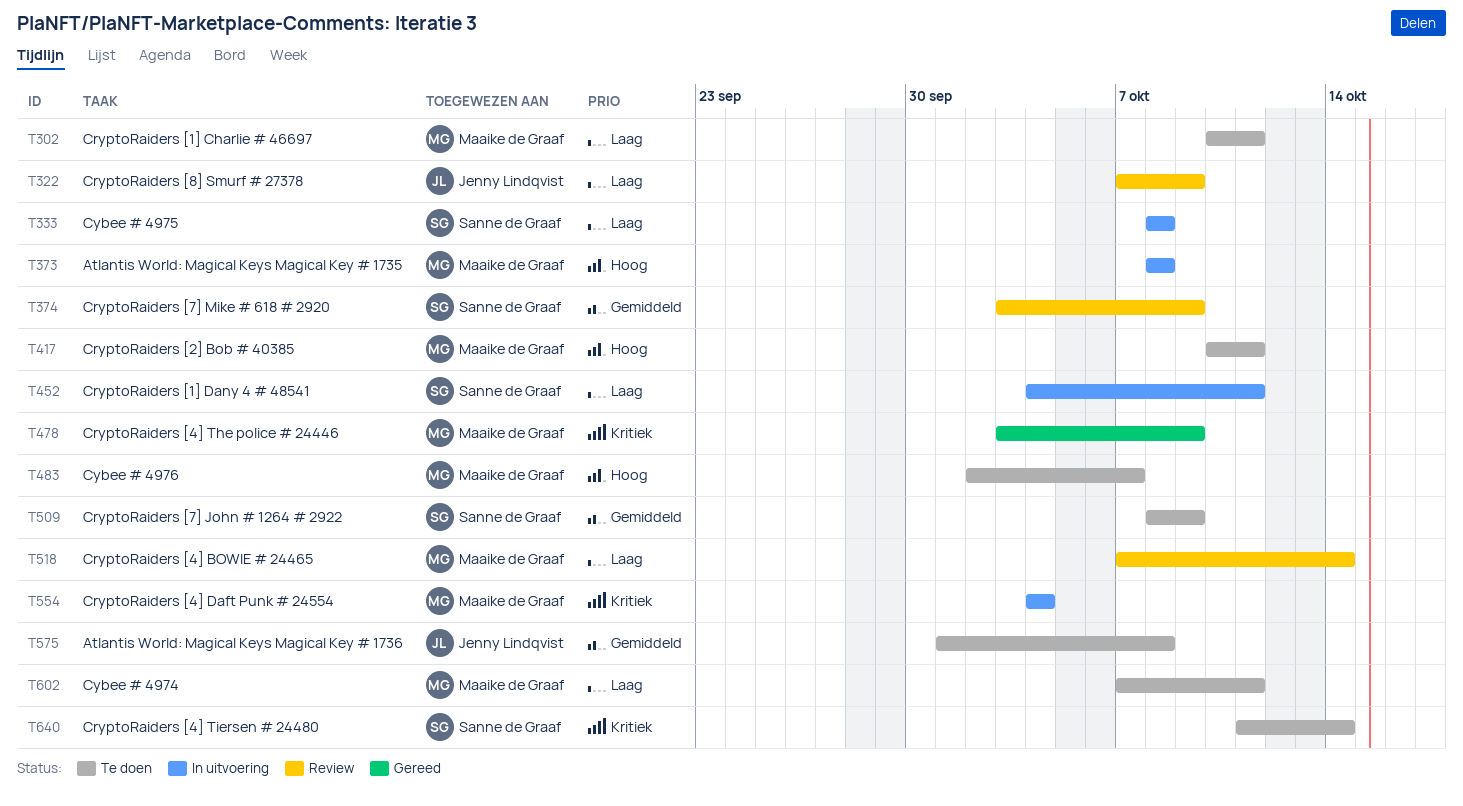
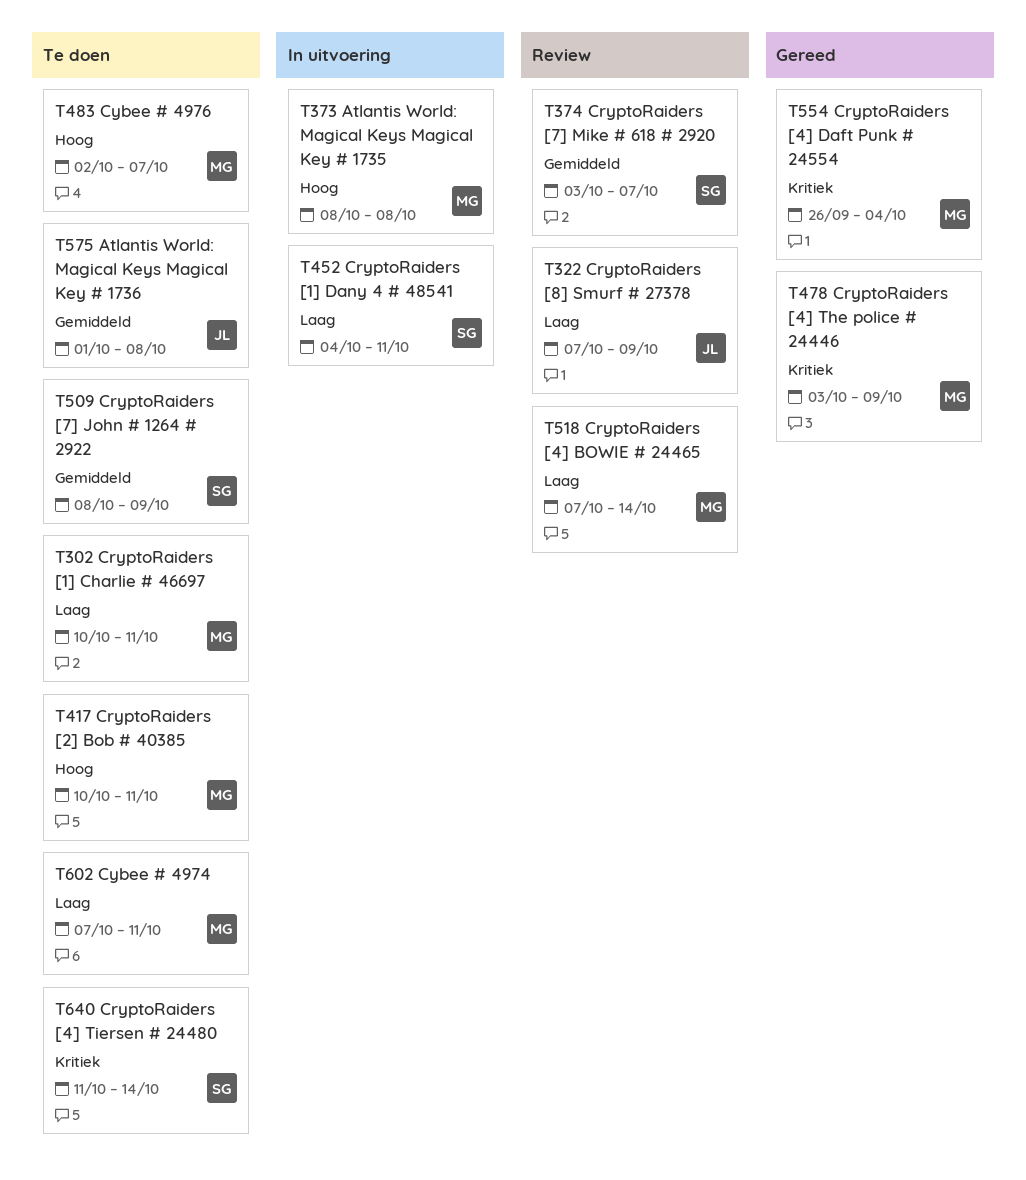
T333: present -> none
T374, due: Oct 9 -> Oct 7
T554, status: In uitvoering -> Gereed
T554, start: Oct 4 -> Sep 26

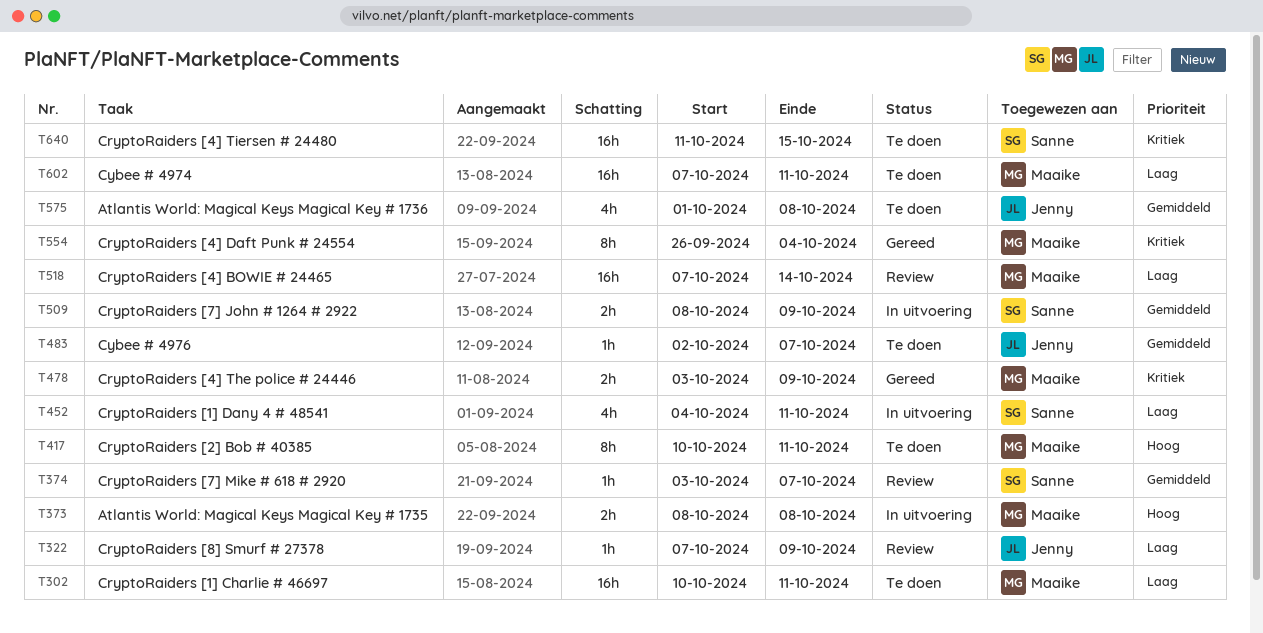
T483, owner: Maaike -> Jenny
T483, priority: Hoog -> Gemiddeld
T509, status: Te doen -> In uitvoering
T640, due: Oct 14 -> Oct 15

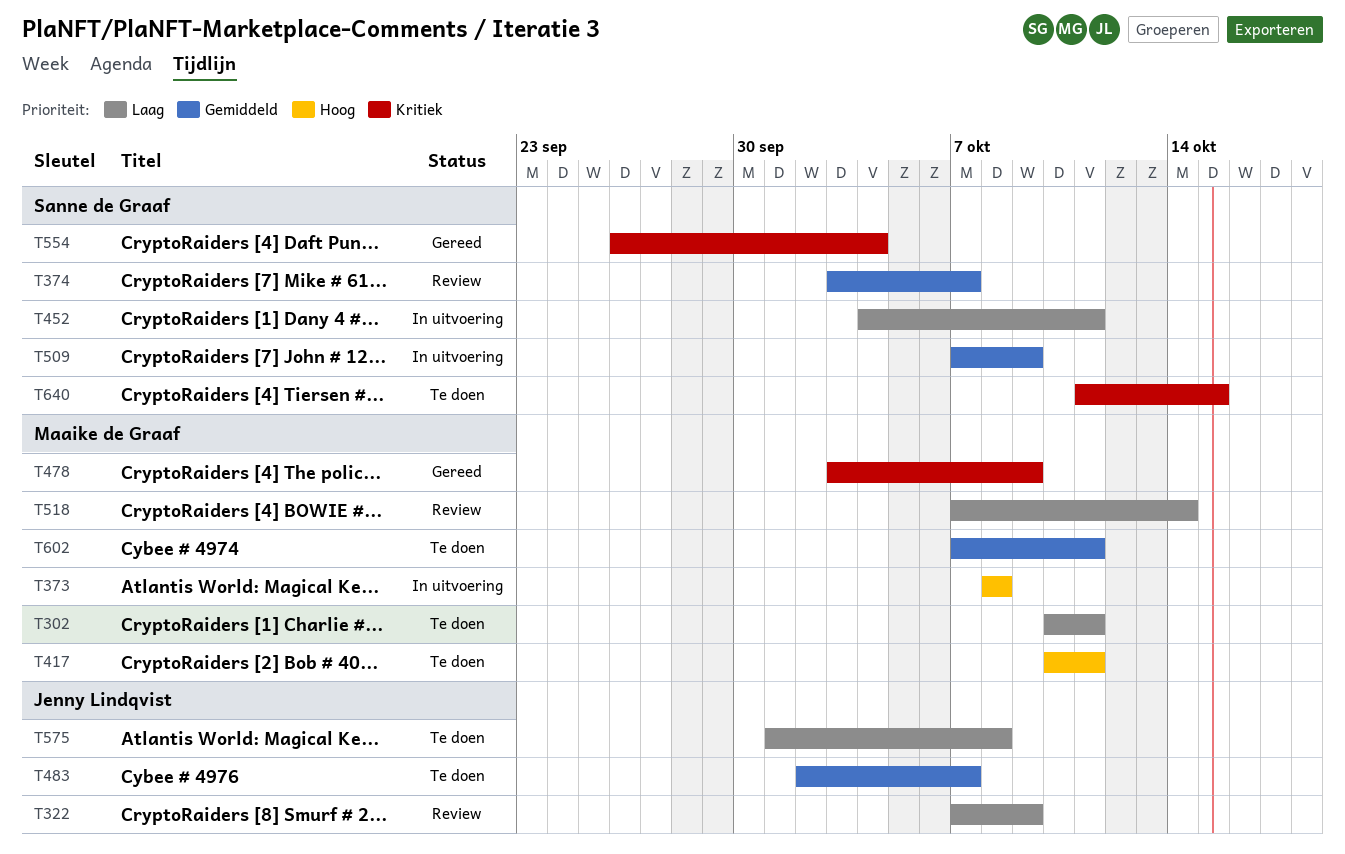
T509, start: Oct 8 -> Oct 7
T554, owner: Maaike de Graaf -> Sanne de Graaf
T575, priority: Gemiddeld -> Laag
T602, priority: Laag -> Gemiddeld

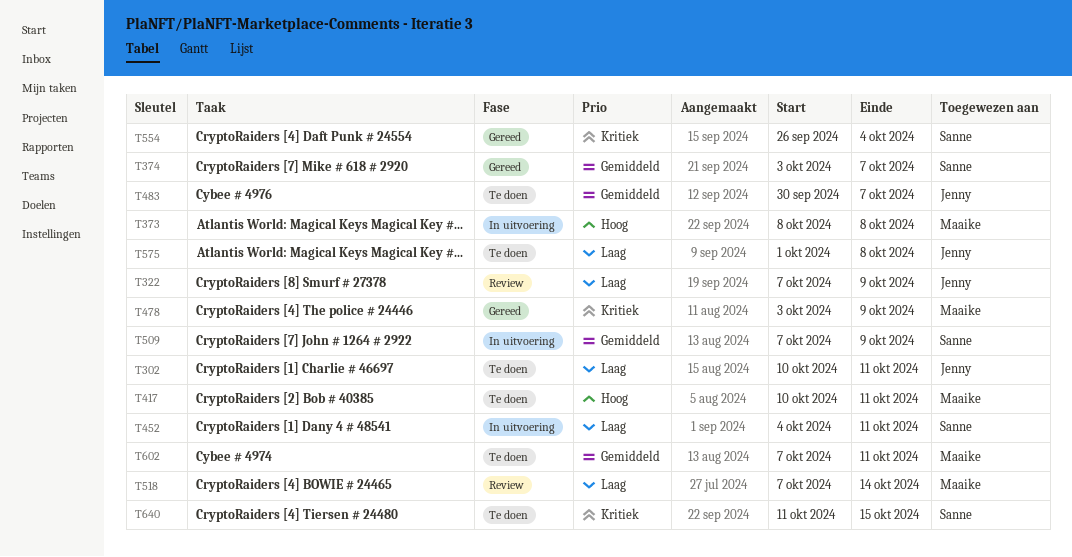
T302, owner: Maaike de Graaf -> Jenny Lindqvist
T374, status: Review -> Gereed
T483, start: Oct 2 -> Sep 30

